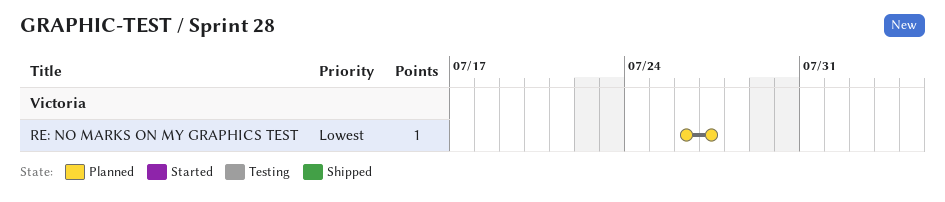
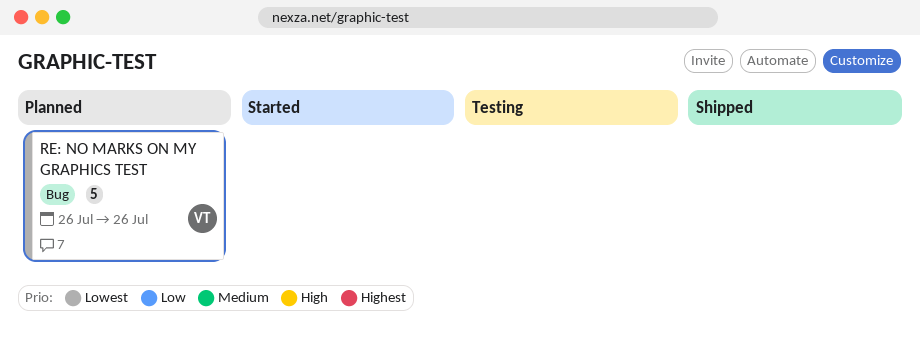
RE: NO MARKS ON MY GRAPHICS TEST, estimate: 1 -> 5
RE: NO MARKS ON MY GRAPHICS TEST, due: Jul 27 -> Jul 26

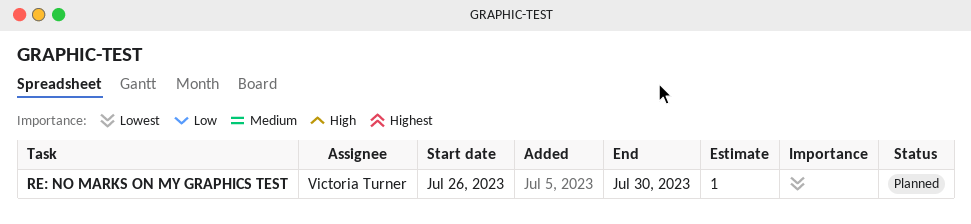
RE: NO MARKS ON MY GRAPHICS TEST, estimate: 5 -> 1
RE: NO MARKS ON MY GRAPHICS TEST, due: Jul 26 -> Jul 30

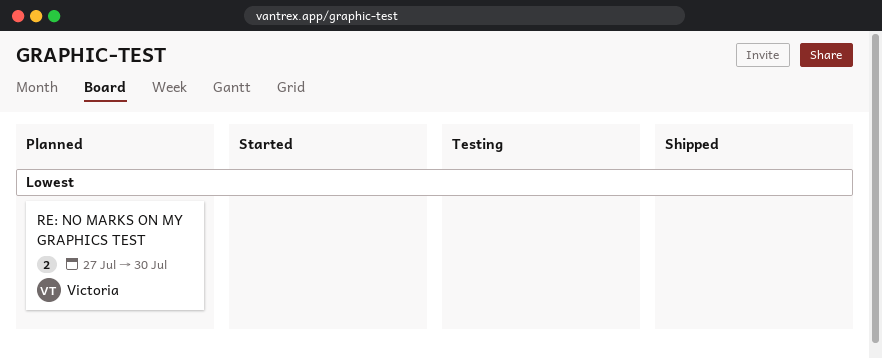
RE: NO MARKS ON MY GRAPHICS TEST, estimate: 1 -> 2
RE: NO MARKS ON MY GRAPHICS TEST, start: Jul 26 -> Jul 27

